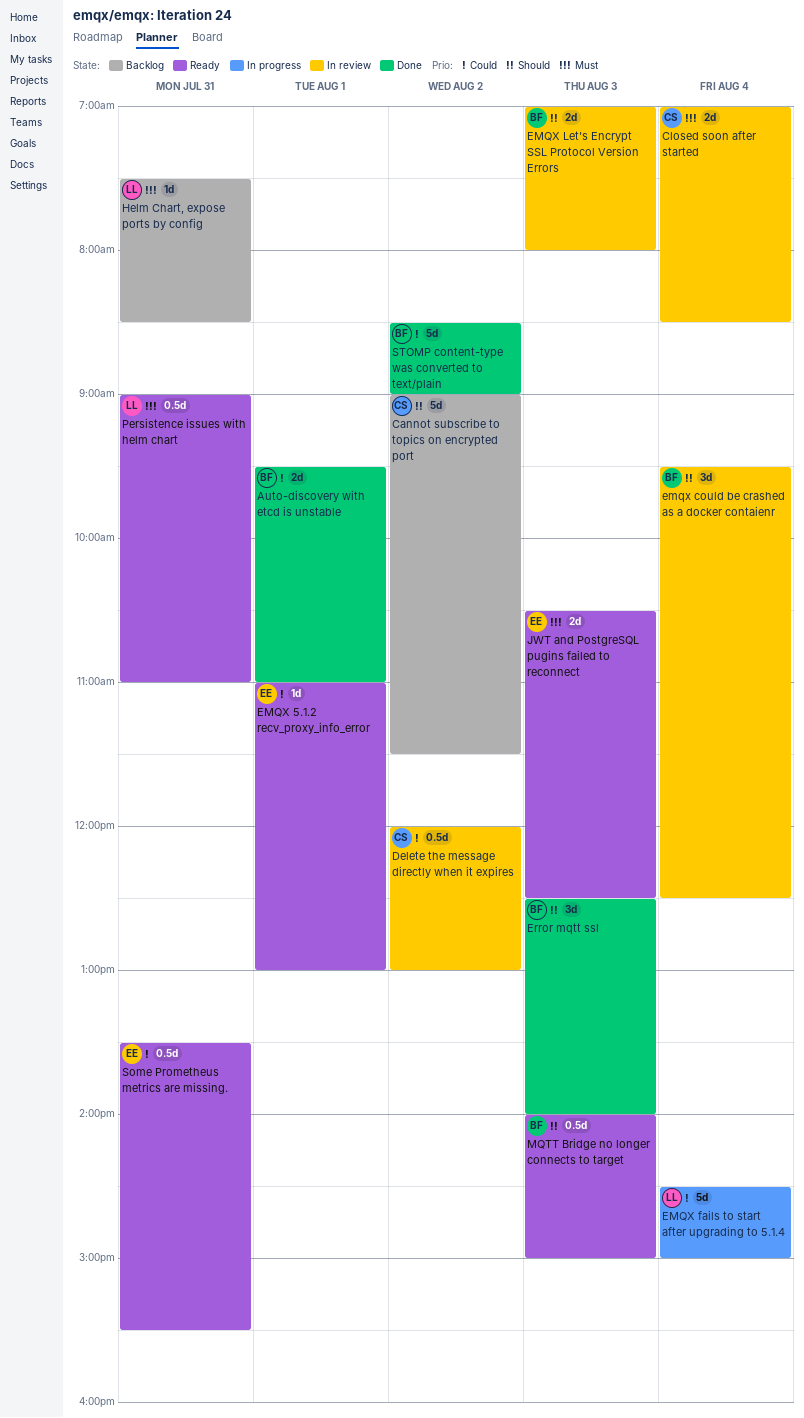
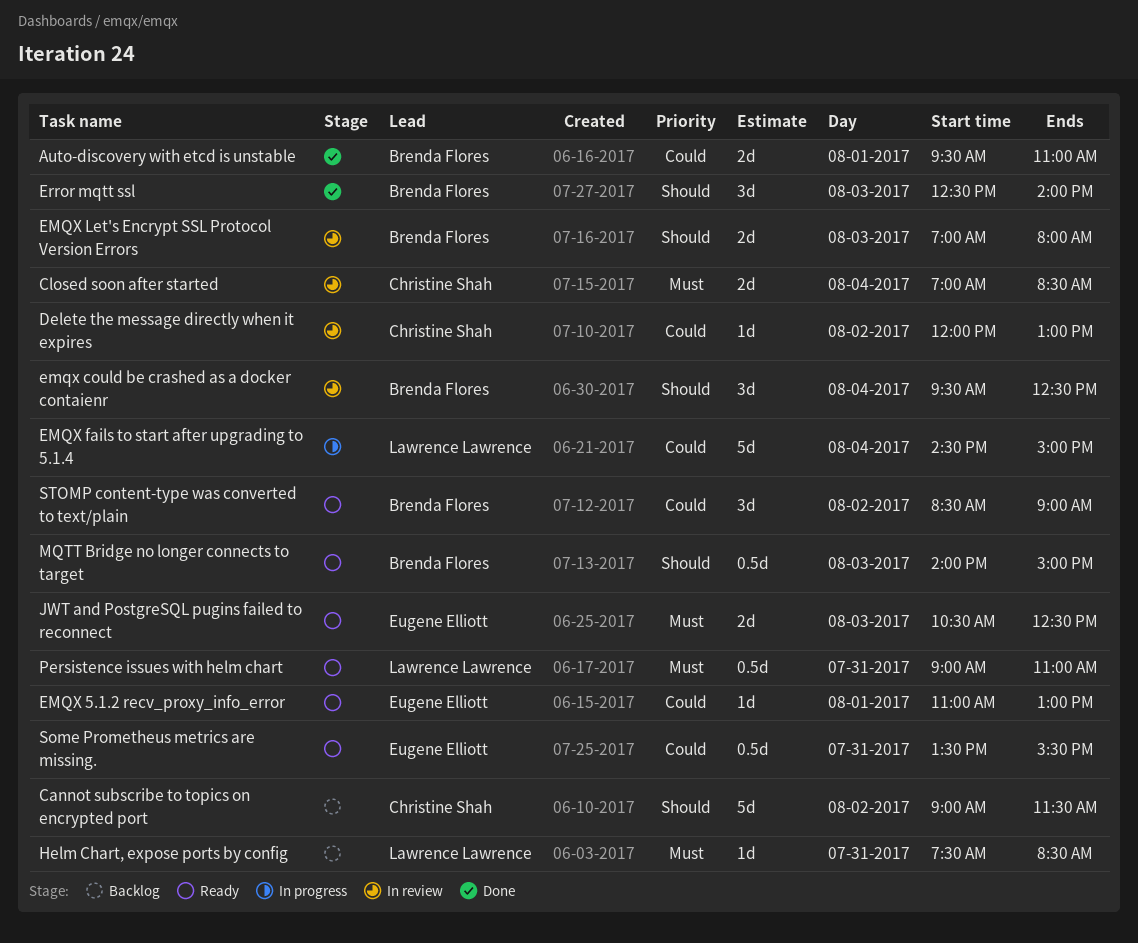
Delete the message directly when it expires, estimate: 0.5d -> 1d
STOMP content-type was converted to text/plain, status: Done -> Ready
STOMP content-type was converted to text/plain, estimate: 5d -> 3d

